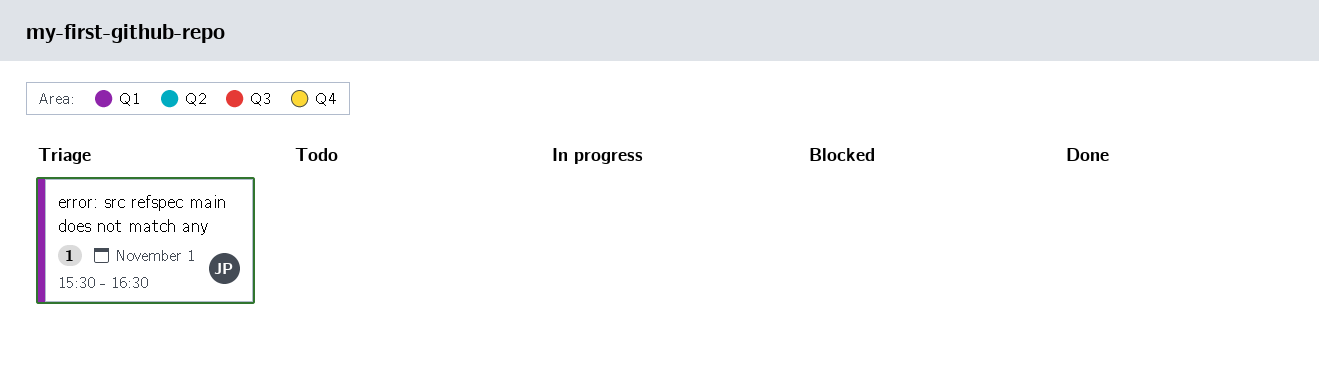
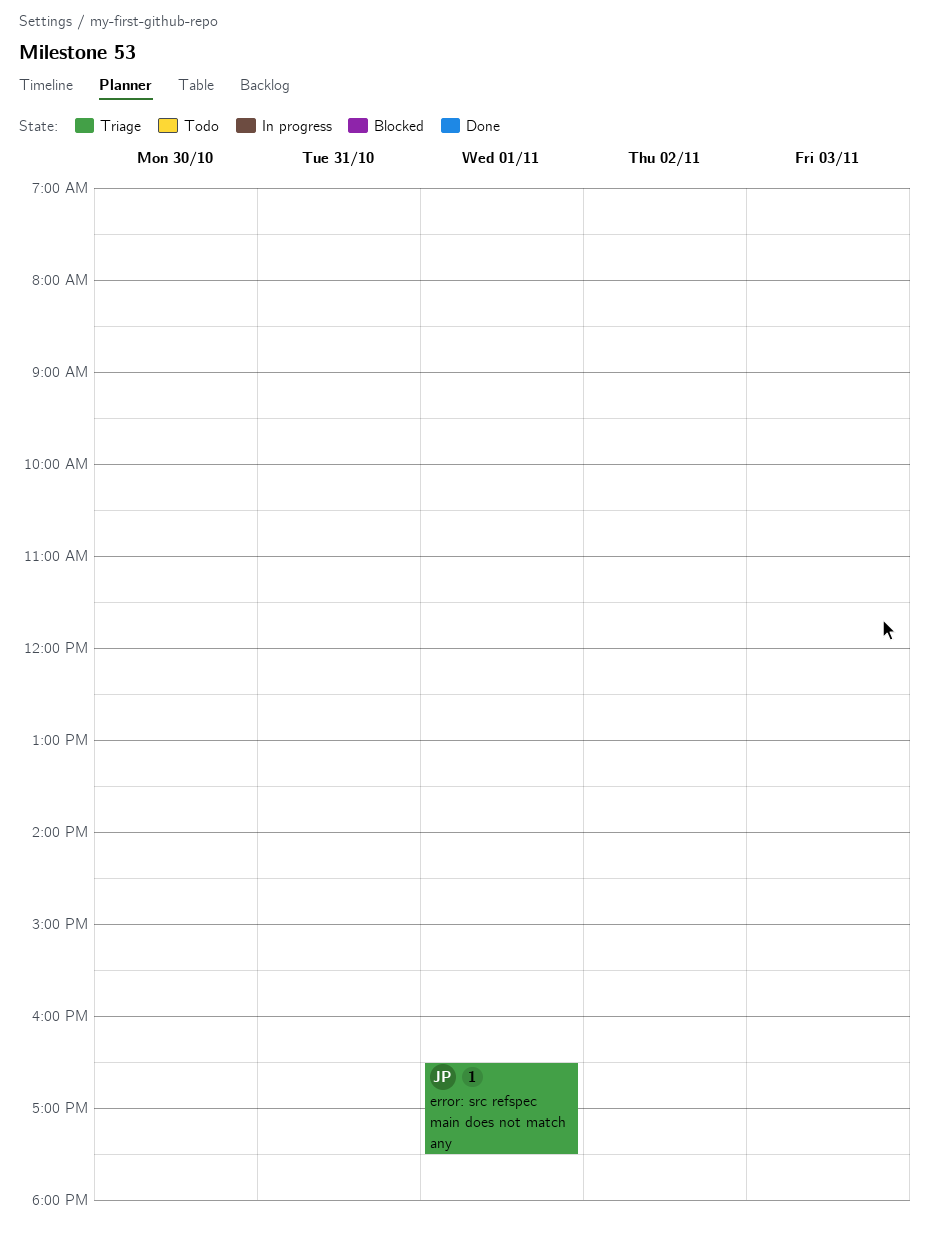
error: src refspec main does not match any, begins: 15:30 -> 16:30
error: src refspec main does not match any, ends: 16:30 -> 17:30

